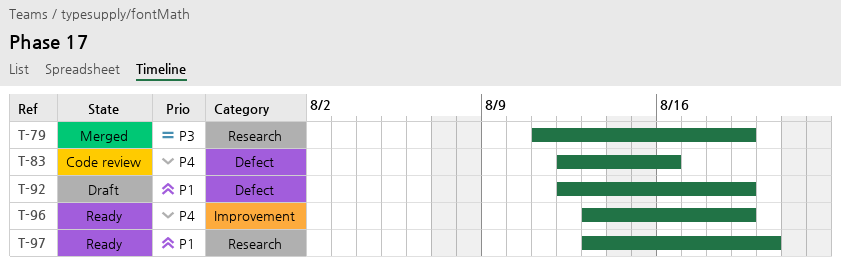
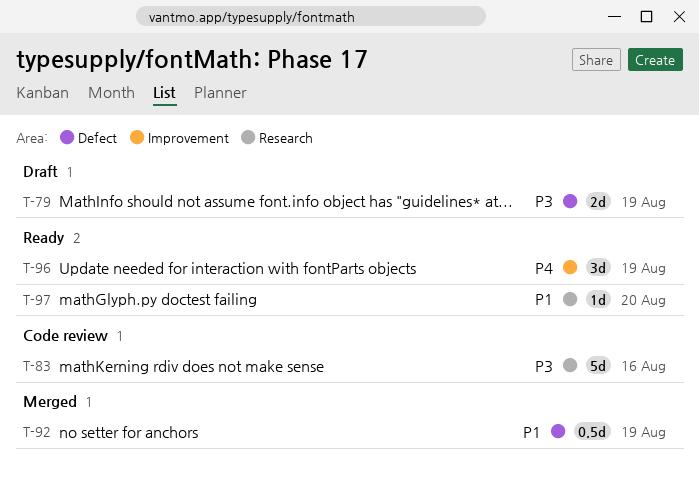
T-79, status: Merged -> Draft
T-79, label: Research -> Defect
T-83, priority: P4 -> P3
T-83, label: Defect -> Research
T-92, status: Draft -> Merged

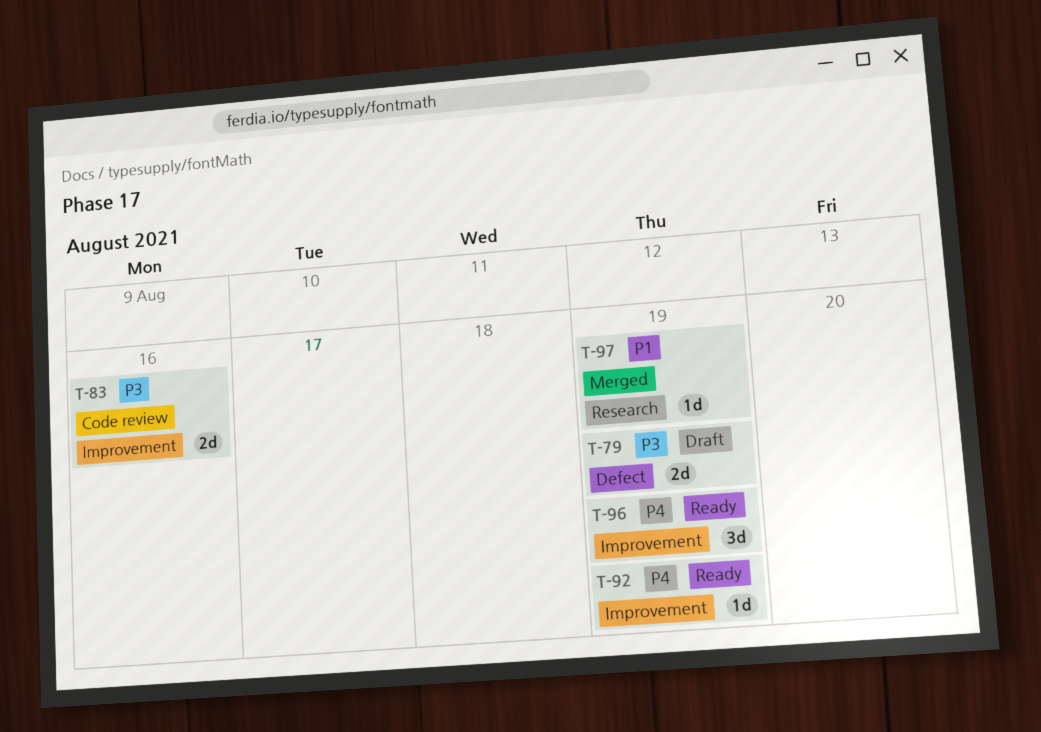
T-83, label: Research -> Improvement
T-83, estimate: 5d -> 2d
T-92, status: Merged -> Ready
T-92, priority: P1 -> P4
T-92, label: Defect -> Improvement
T-92, estimate: 0.5d -> 1d
T-97, status: Ready -> Merged
T-97, due: Aug 20 -> Aug 19

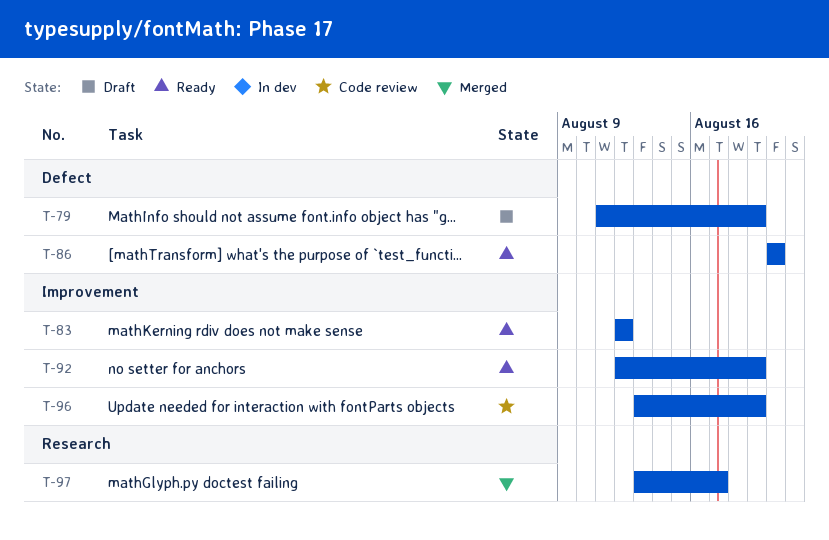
T-83, status: Code review -> Ready
T-83, due: Aug 16 -> Aug 12
T-86: none -> present
T-96, status: Ready -> Code review
T-97, due: Aug 19 -> Aug 17

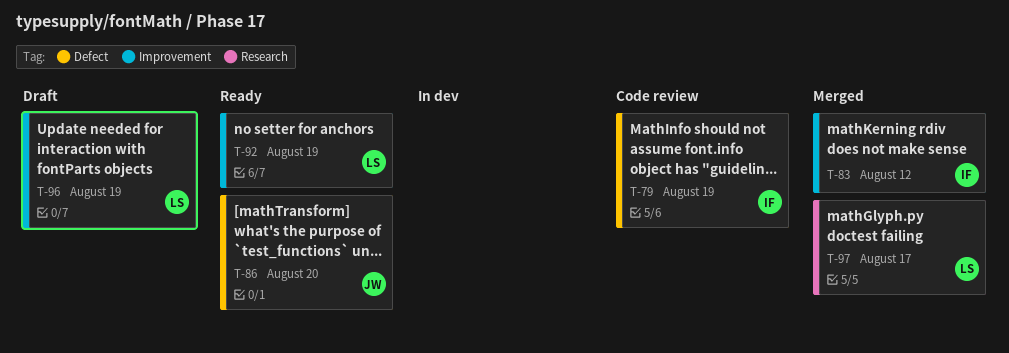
T-79, status: Draft -> Code review
T-83, status: Ready -> Merged
T-96, status: Code review -> Draft

